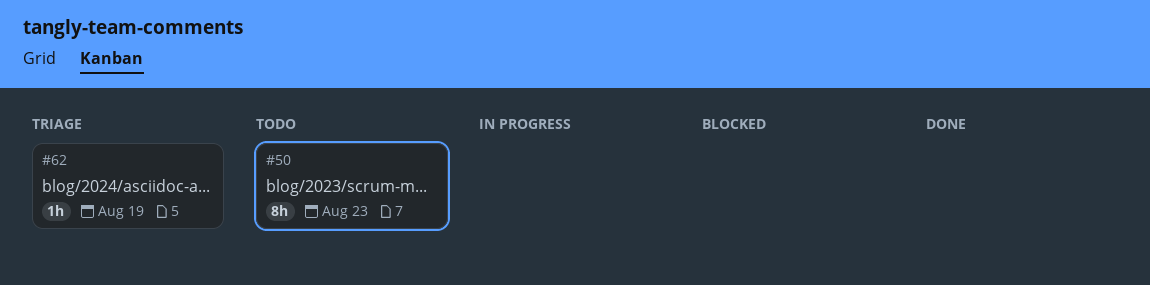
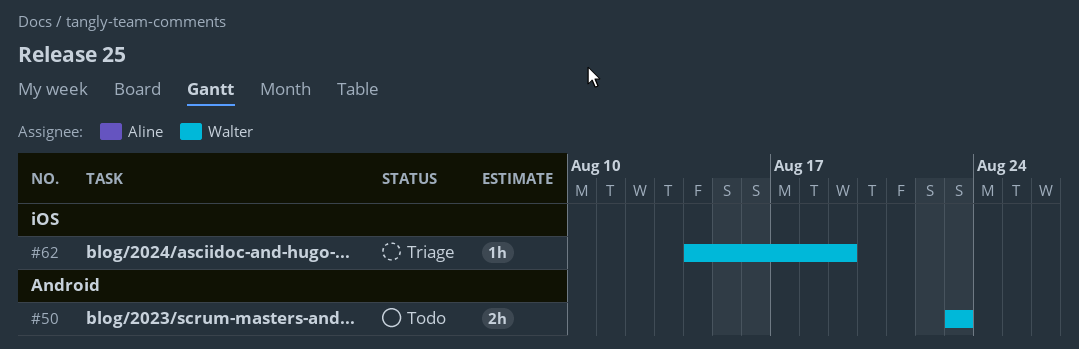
#50, estimate: 8h -> 2h

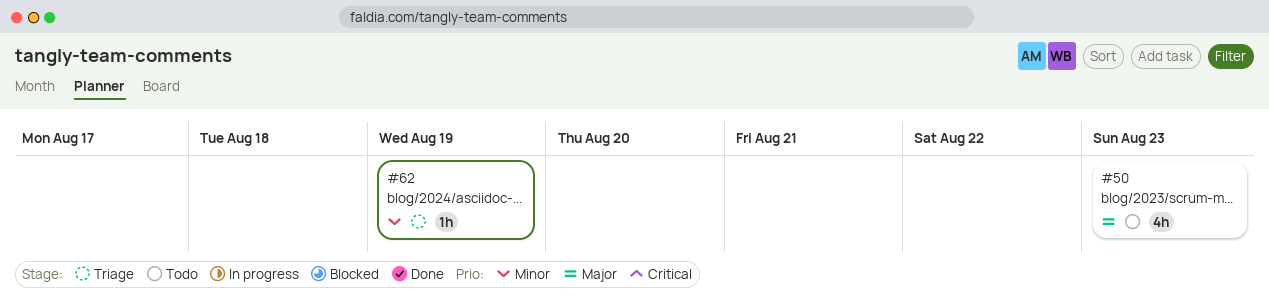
#50, estimate: 2h -> 4h

